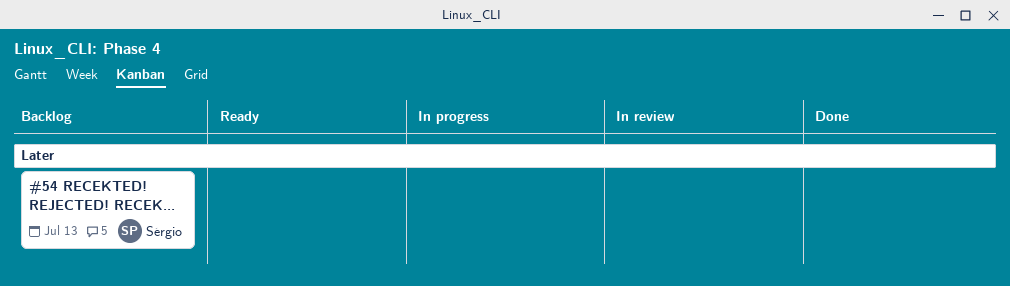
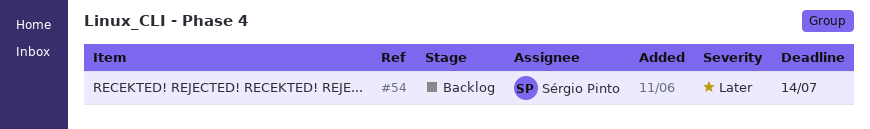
#54, due: Jul 13 -> Jul 14

